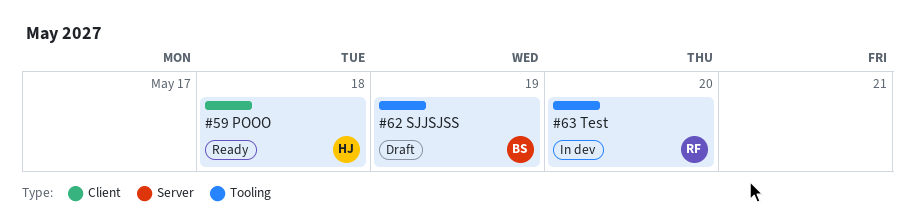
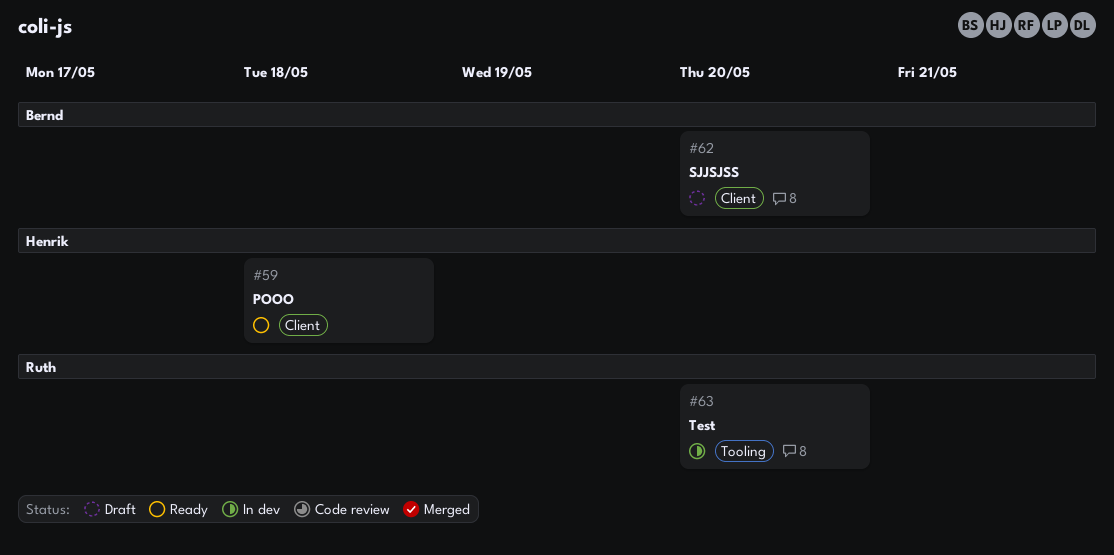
#62, label: Tooling -> Client
#62, due: May 19 -> May 20

